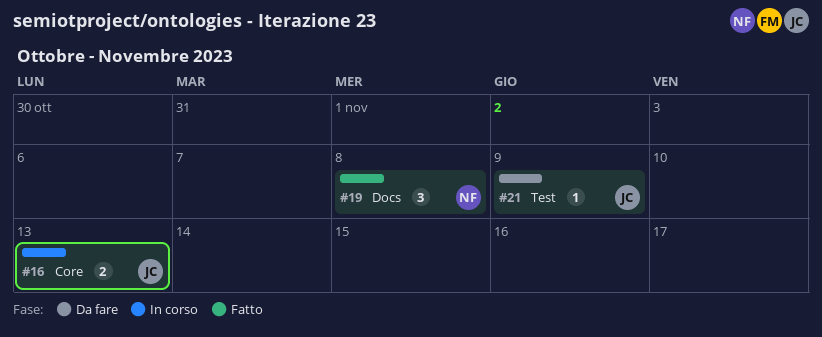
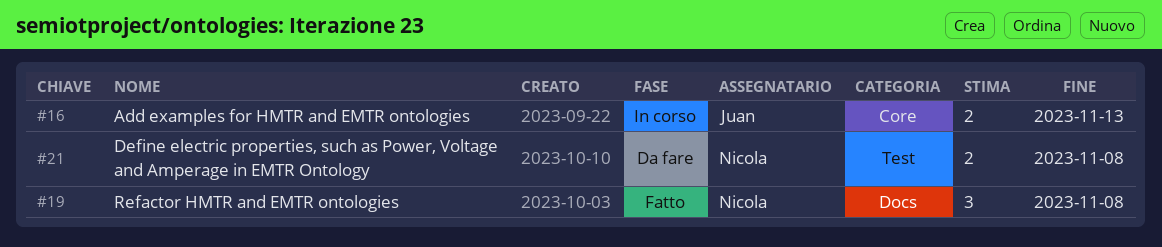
#21, owner: Juan -> Nicola
#21, estimate: 1 -> 2
#21, due: Nov 9 -> Nov 8

